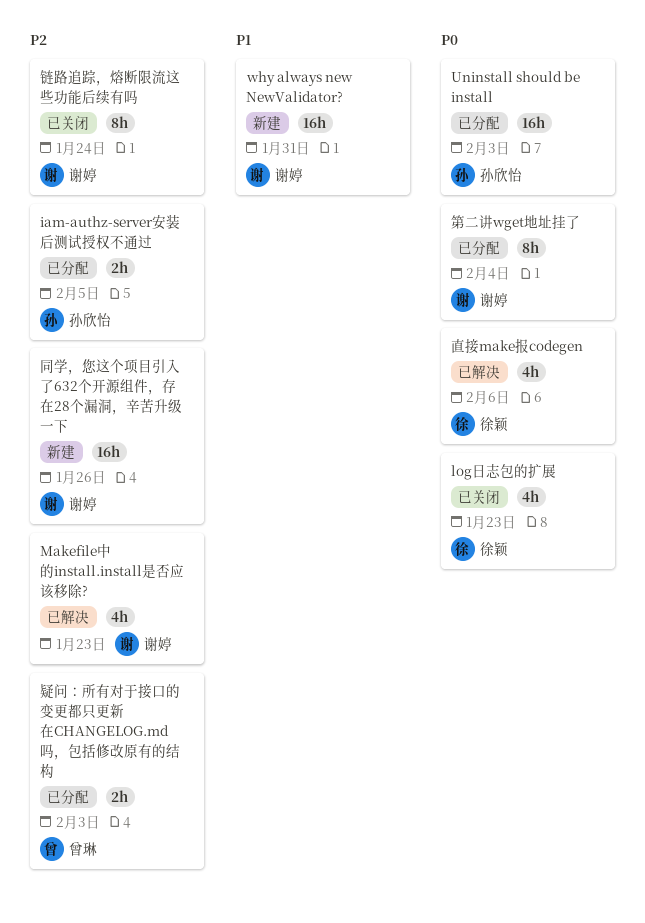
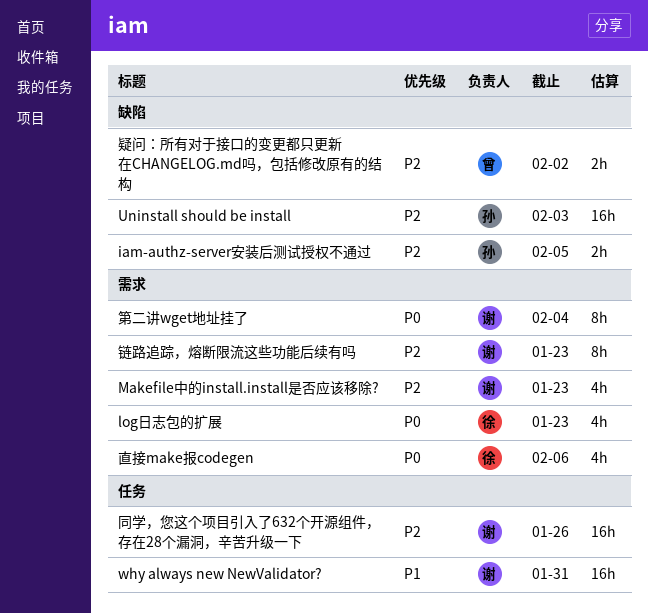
Uninstall should be install, priority: P0 -> P2
疑问：所有对于接口的变更都只更新在CHANGELOG.md吗，包括修改原有的结构, due: Feb 3 -> Feb 2
链路追踪，熔断限流这些功能后续有吗, due: Jan 24 -> Jan 23

